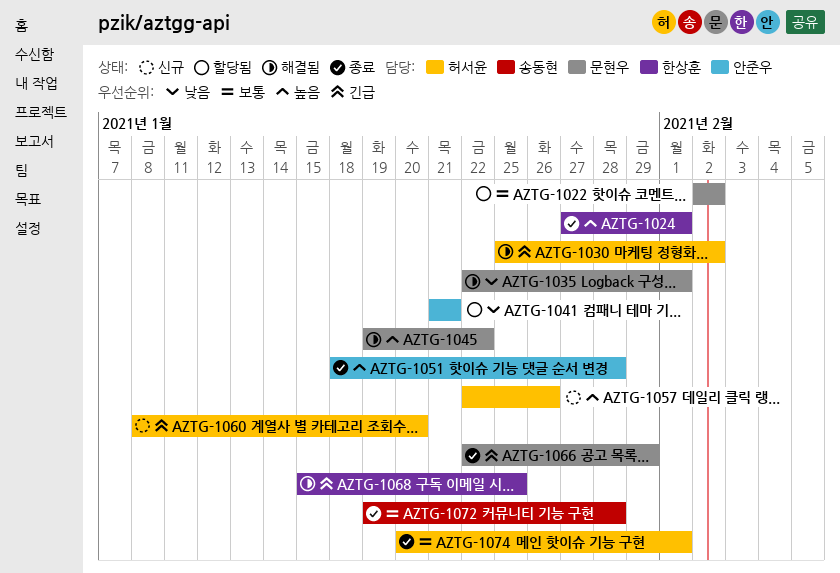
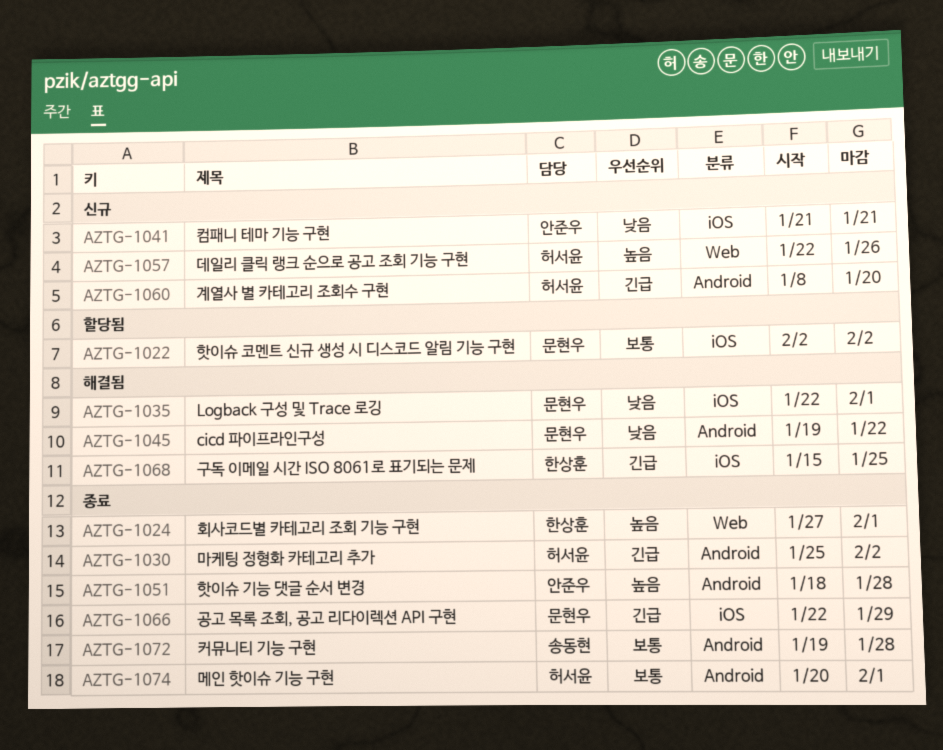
AZTG-1030, status: 해결됨 -> 종료
AZTG-1041, status: 할당됨 -> 신규
AZTG-1045, priority: 높음 -> 낮음

